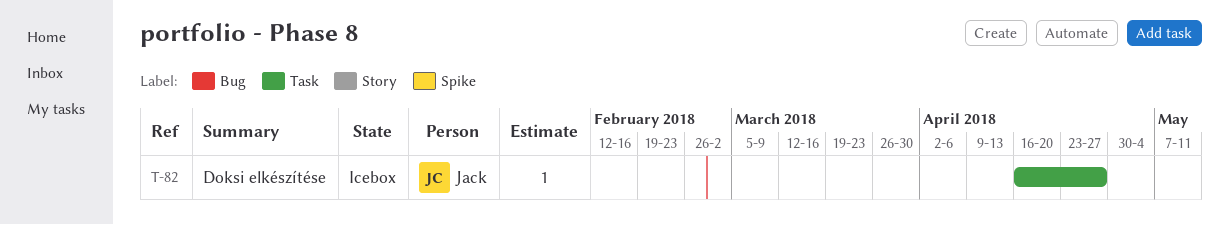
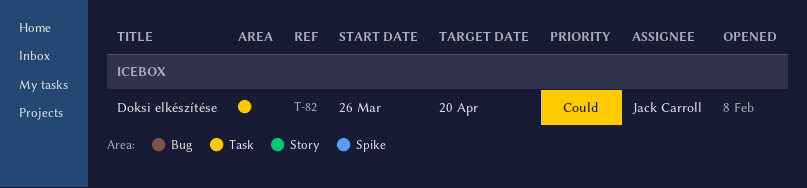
T-82, start: Apr 16 -> Mar 26
T-82, due: Apr 27 -> Apr 20

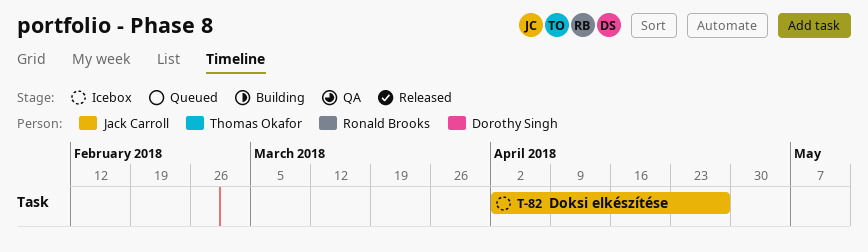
T-82, start: Mar 26 -> Apr 2
T-82, due: Apr 20 -> Apr 27

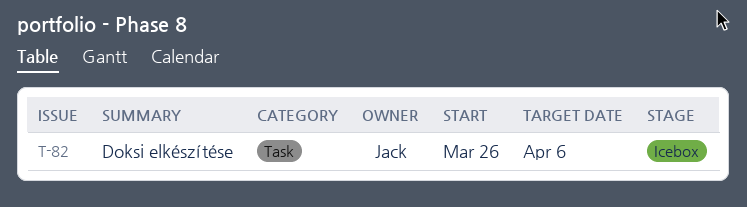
T-82, start: Apr 2 -> Mar 26
T-82, due: Apr 27 -> Apr 6

